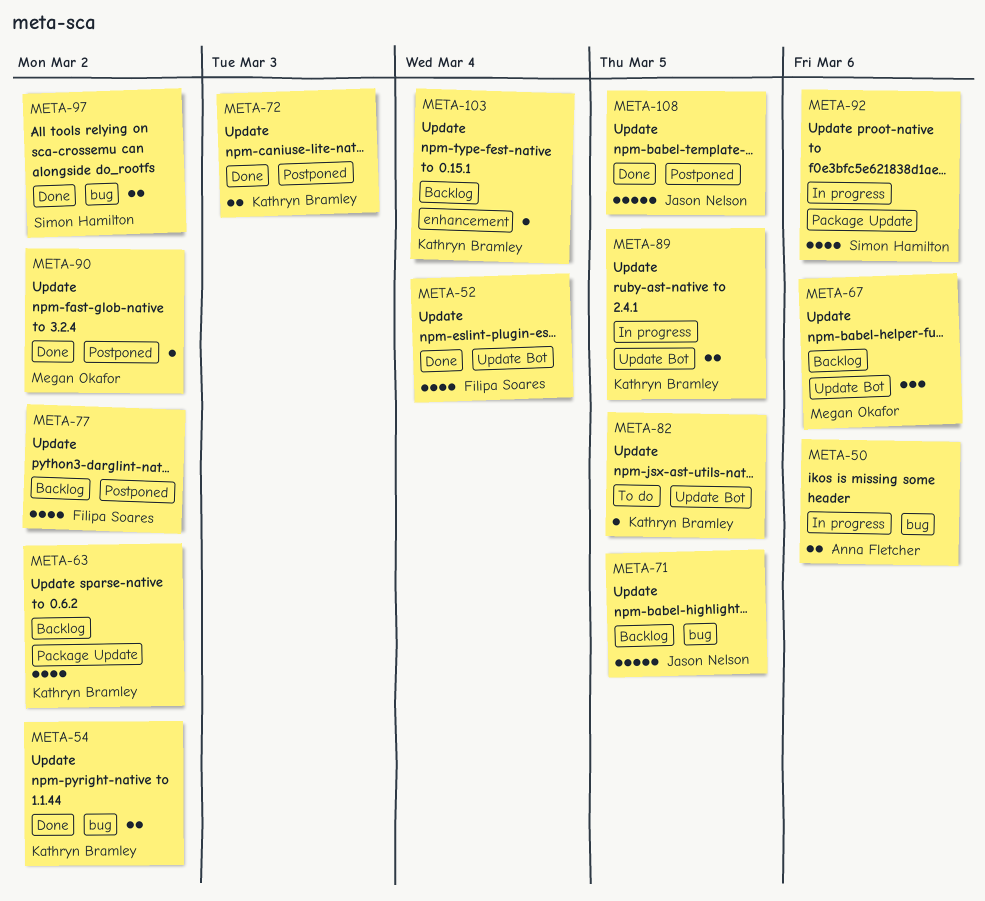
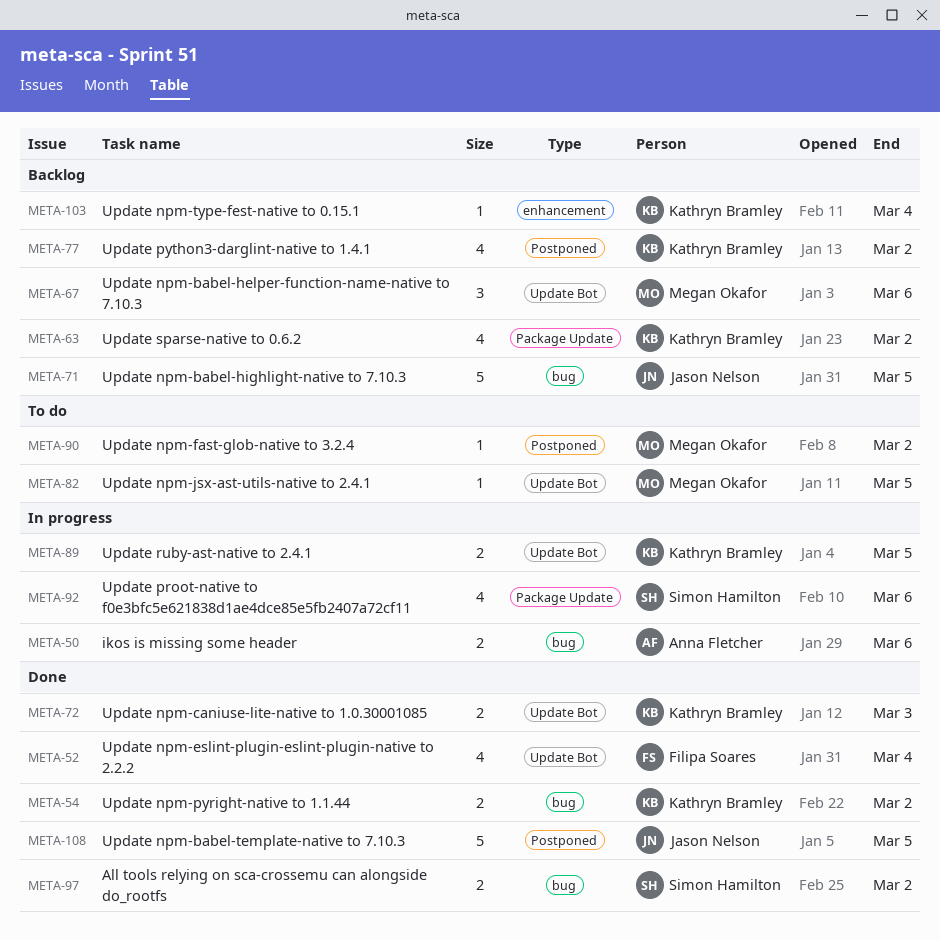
META-72, label: Postponed -> Update Bot
META-77, owner: Filipa Soares -> Kathryn Bramley
META-82, owner: Kathryn Bramley -> Megan Okafor
META-90, status: Done -> To do

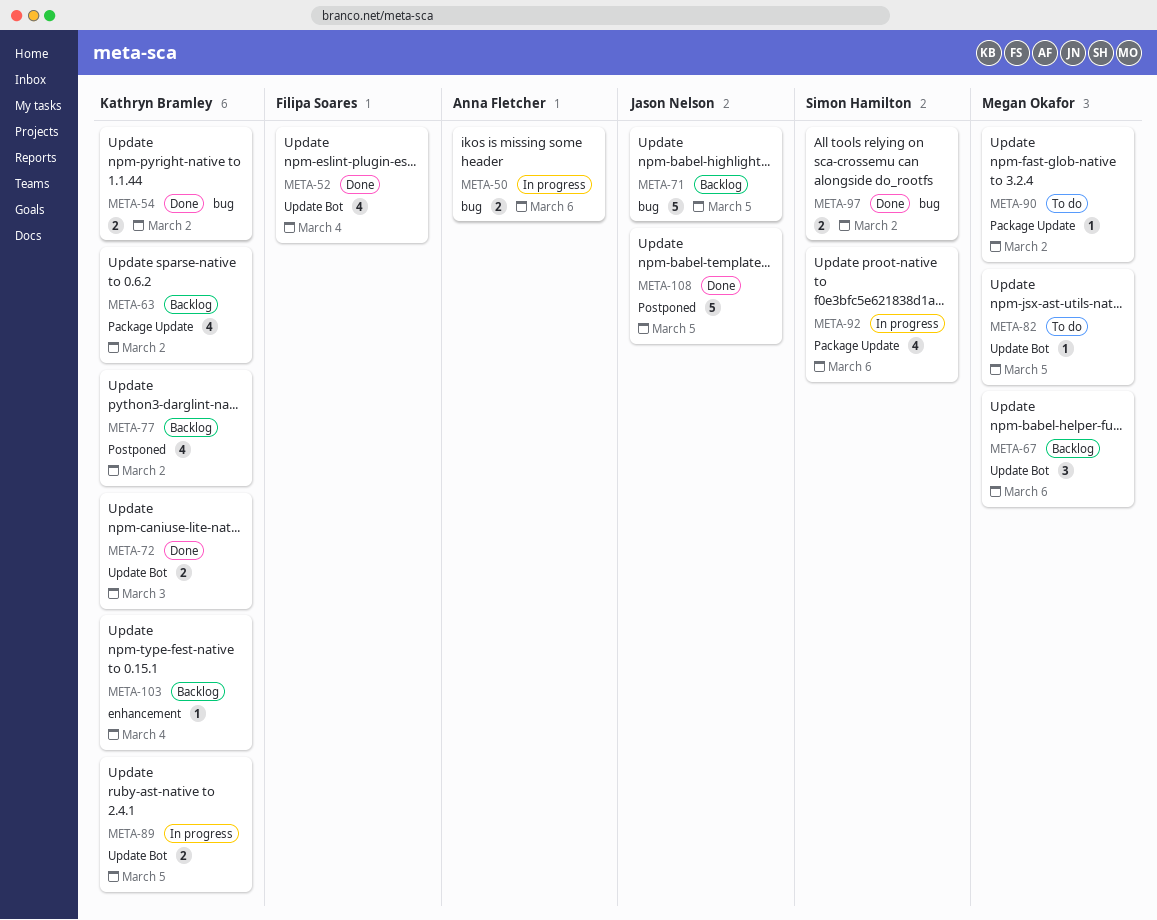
META-90, label: Postponed -> Package Update

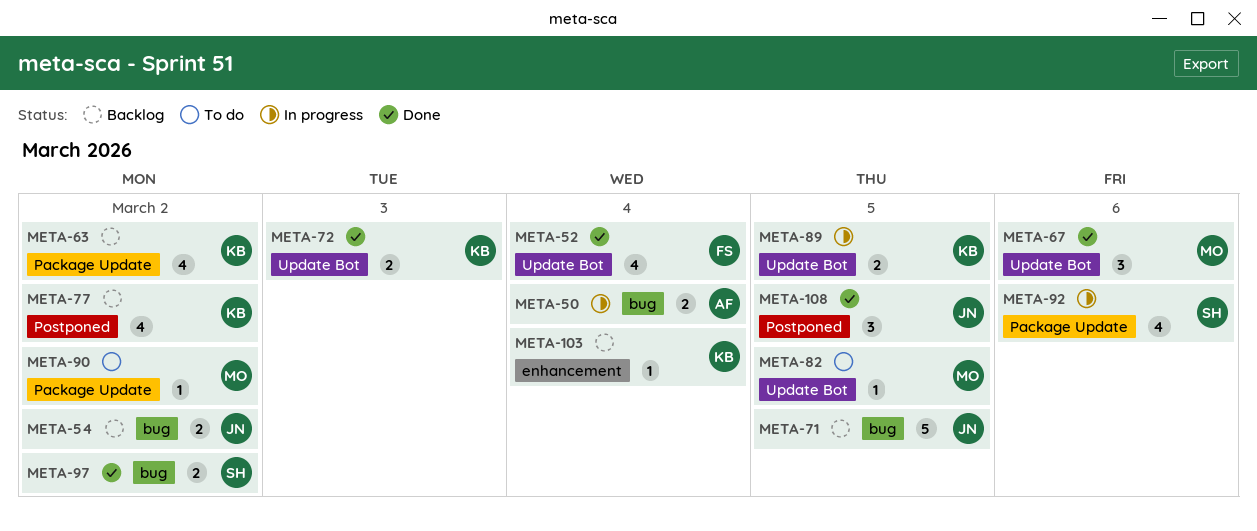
META-50, due: Mar 6 -> Mar 4
META-54, status: Done -> Backlog
META-54, owner: Kathryn Bramley -> Jason Nelson
META-67, status: Backlog -> Done
META-108, estimate: 5 -> 3

